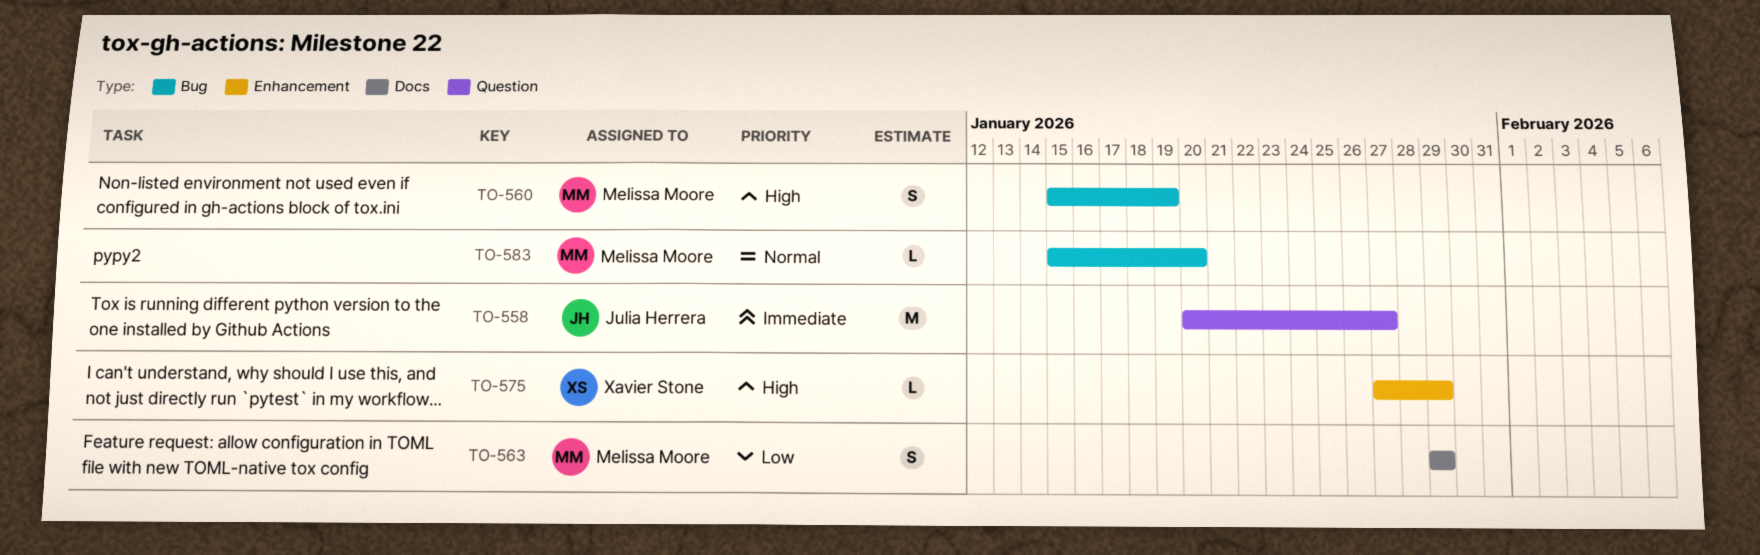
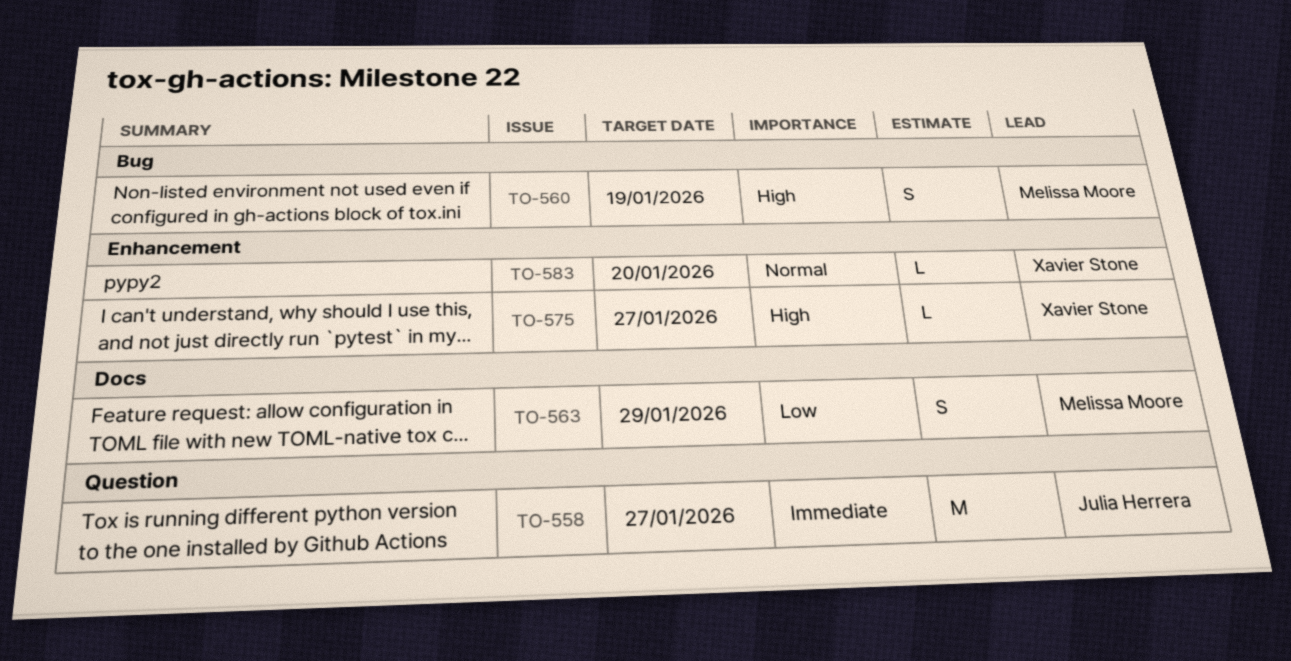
TO-575, due: Jan 29 -> Jan 27
TO-583, owner: Melissa Moore -> Xavier Stone
TO-583, label: Bug -> Enhancement

